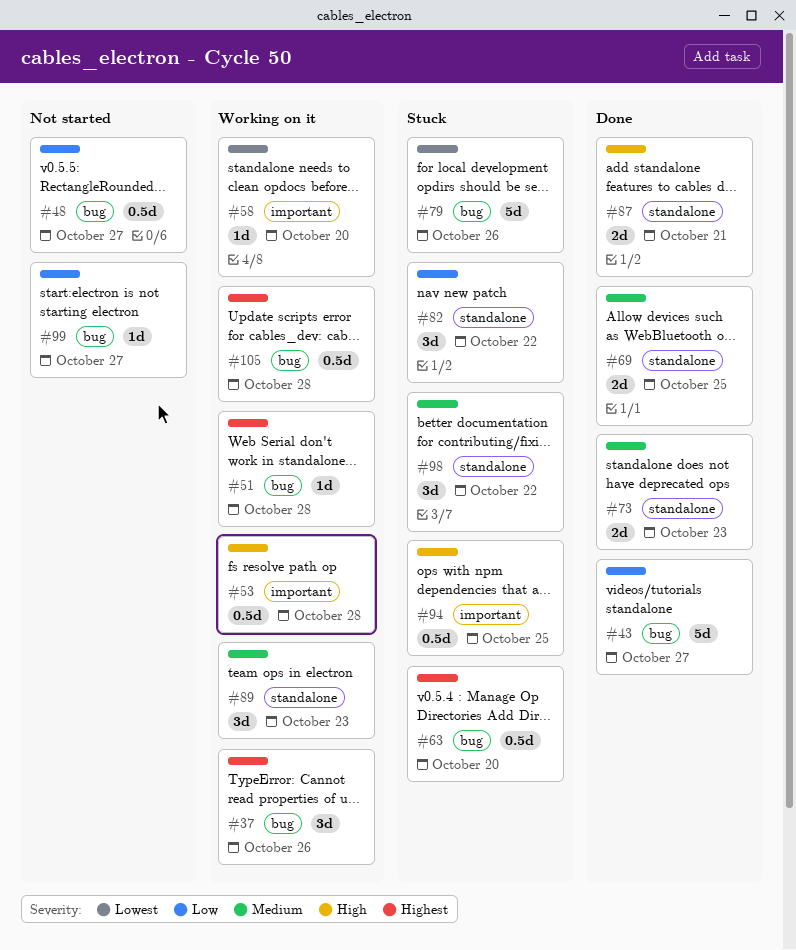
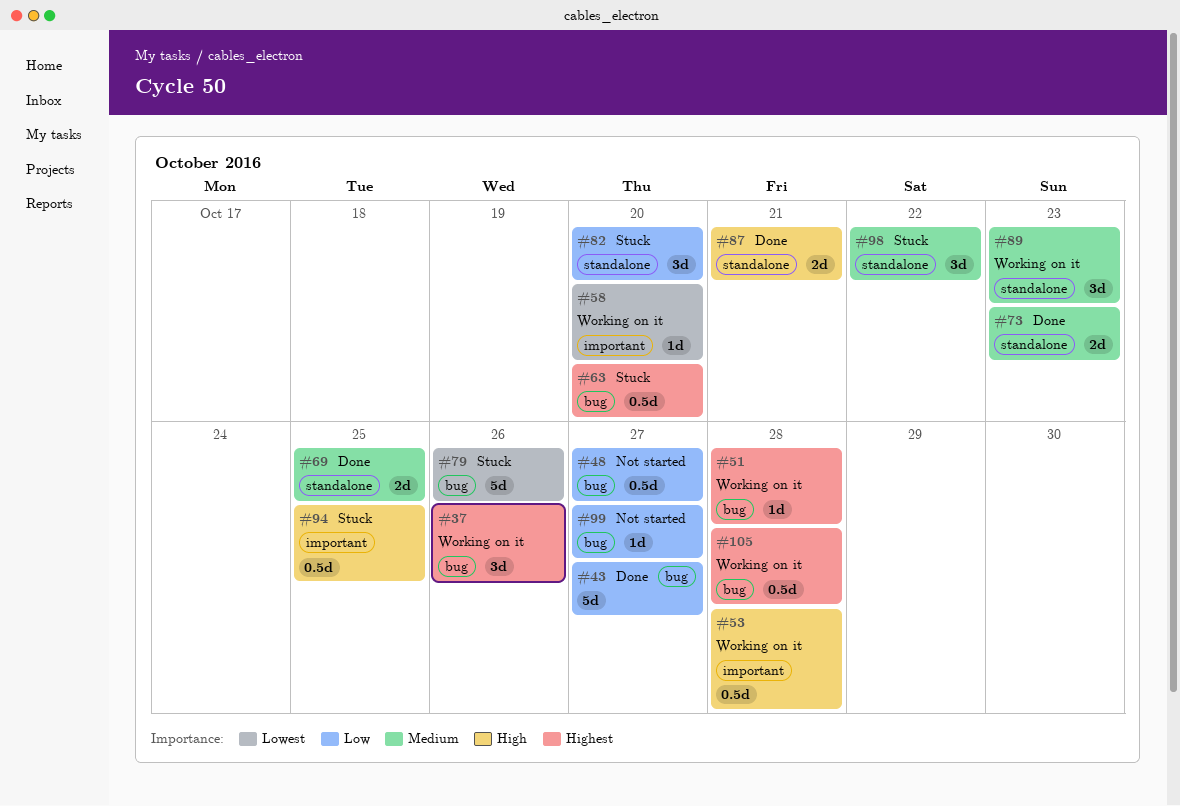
#82, due: Oct 22 -> Oct 20

